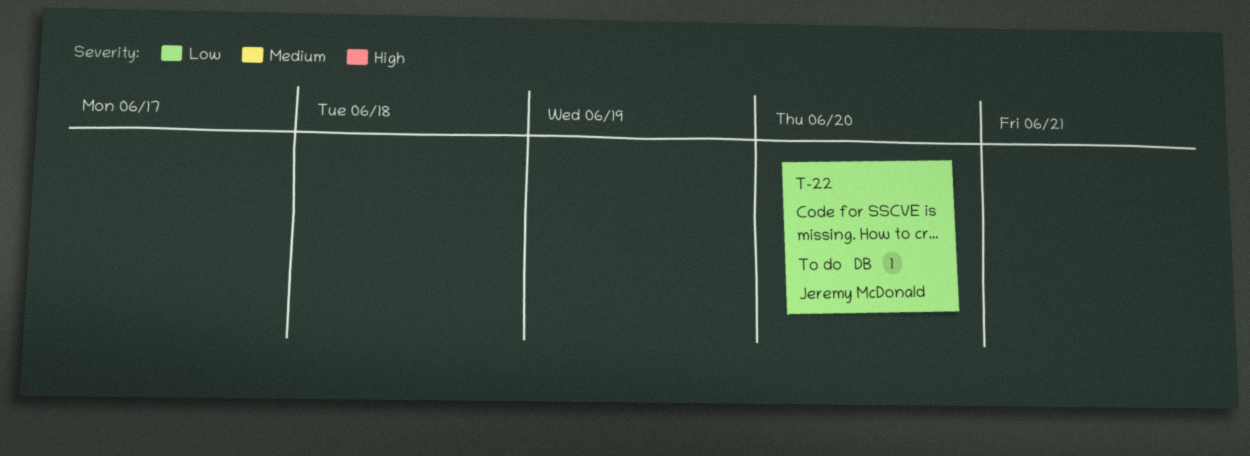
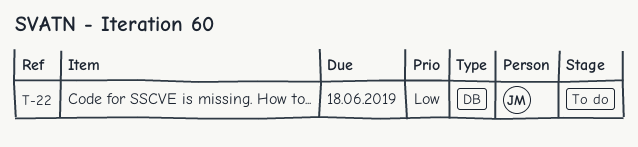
T-22, due: Jun 20 -> Jun 18

